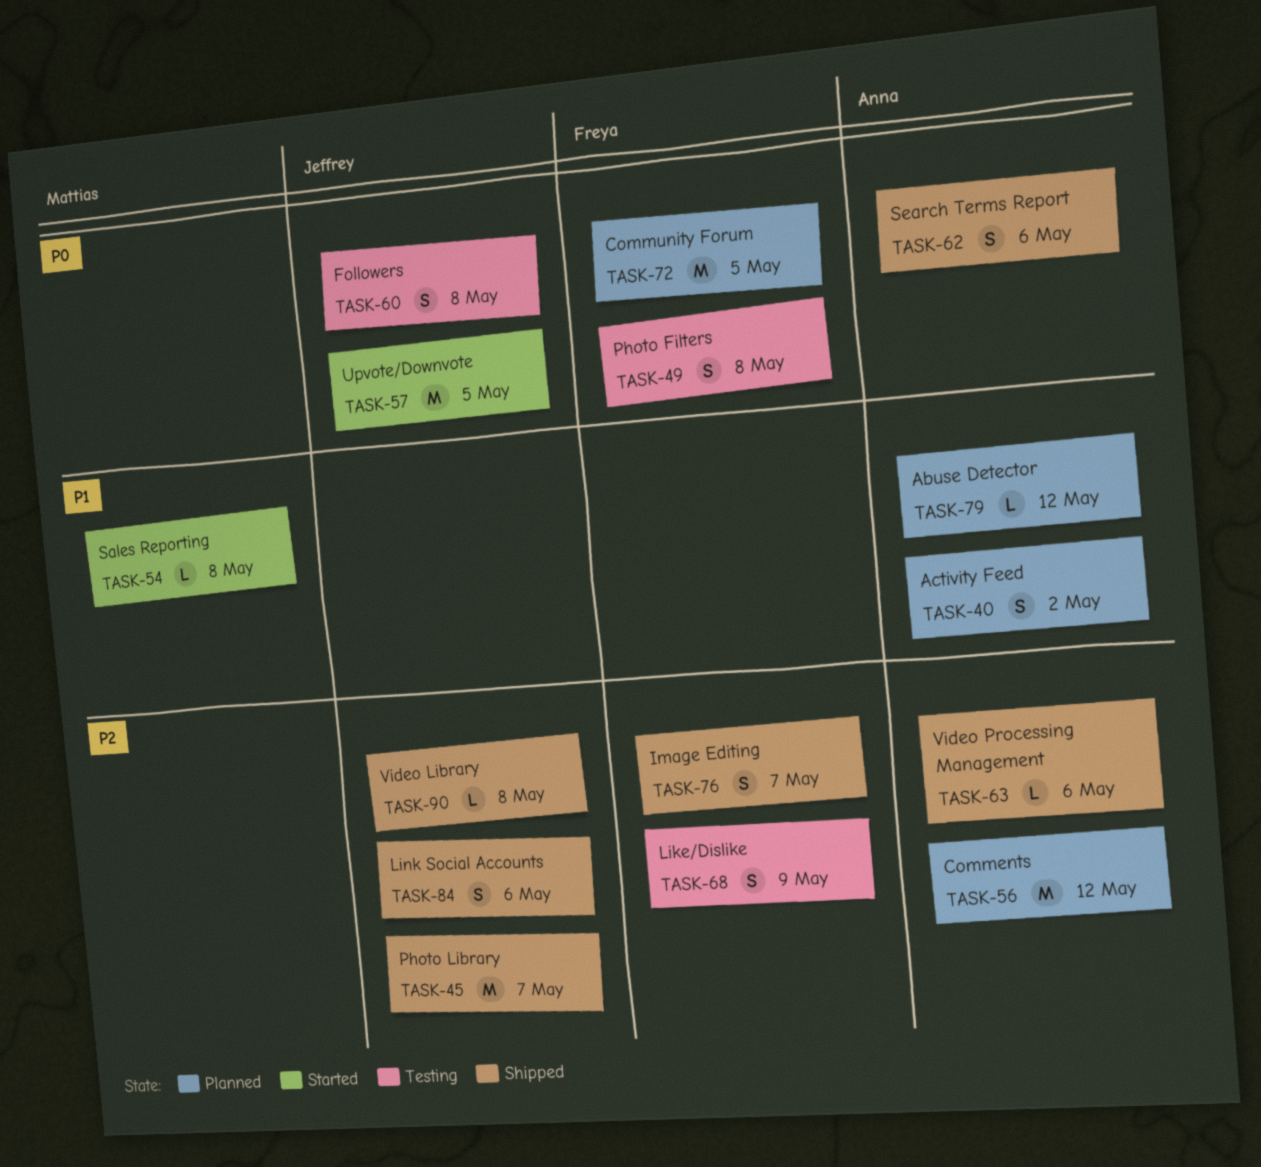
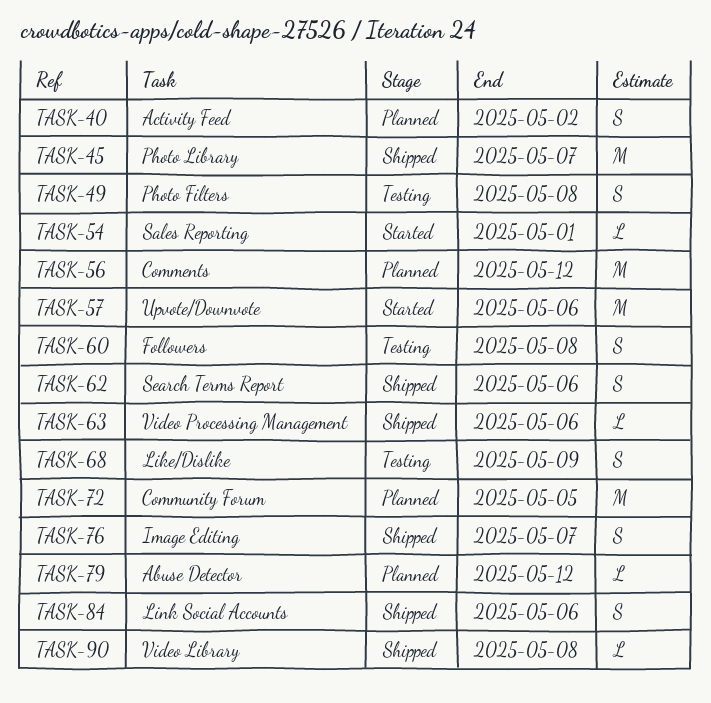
TASK-54, due: May 8 -> May 1
TASK-57, due: May 5 -> May 6

